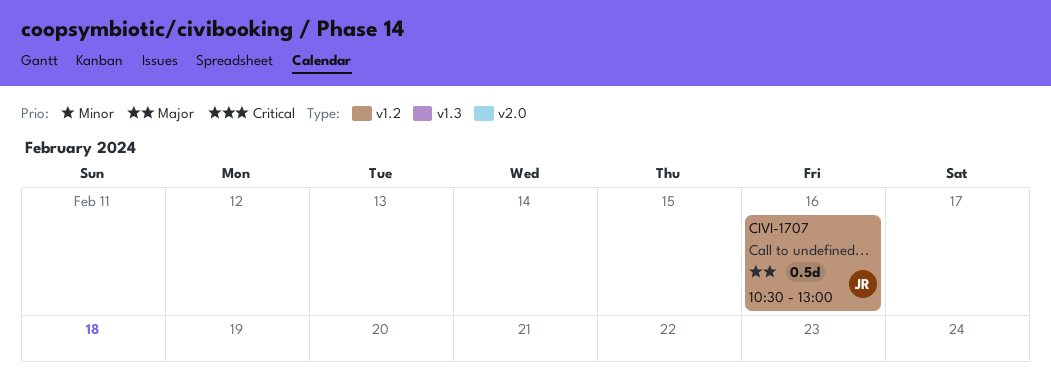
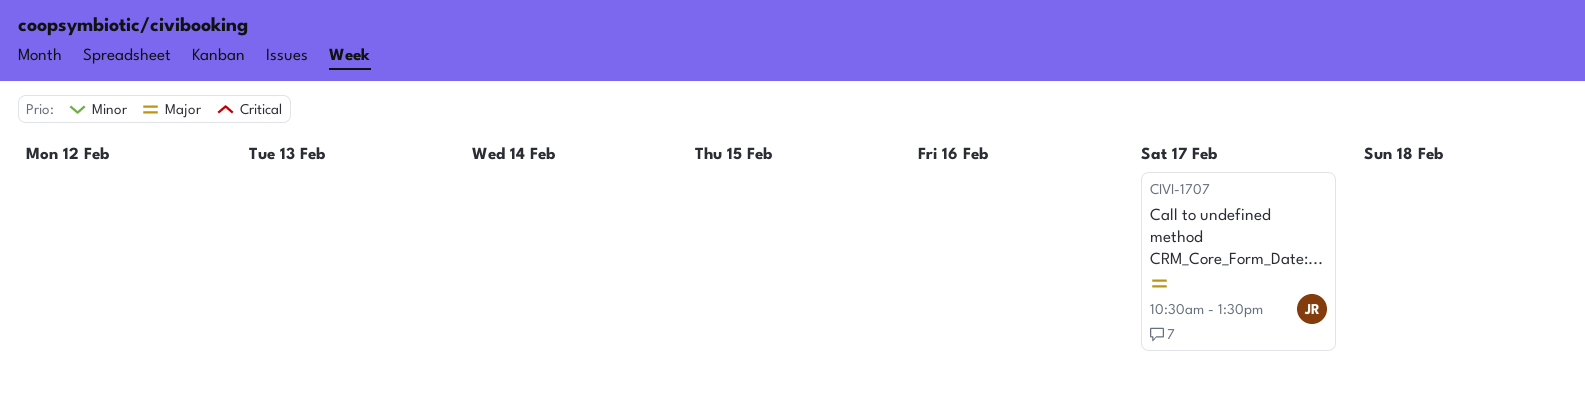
CIVI-1707, day: Feb 16 -> Feb 17
CIVI-1707, ends: 13:00 -> 13:30

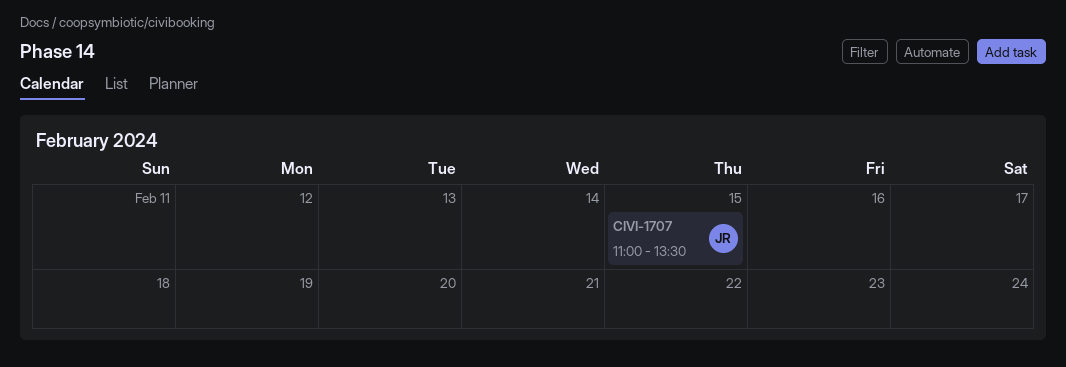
CIVI-1707, day: Feb 17 -> Feb 15
CIVI-1707, begins: 10:30 -> 11:00

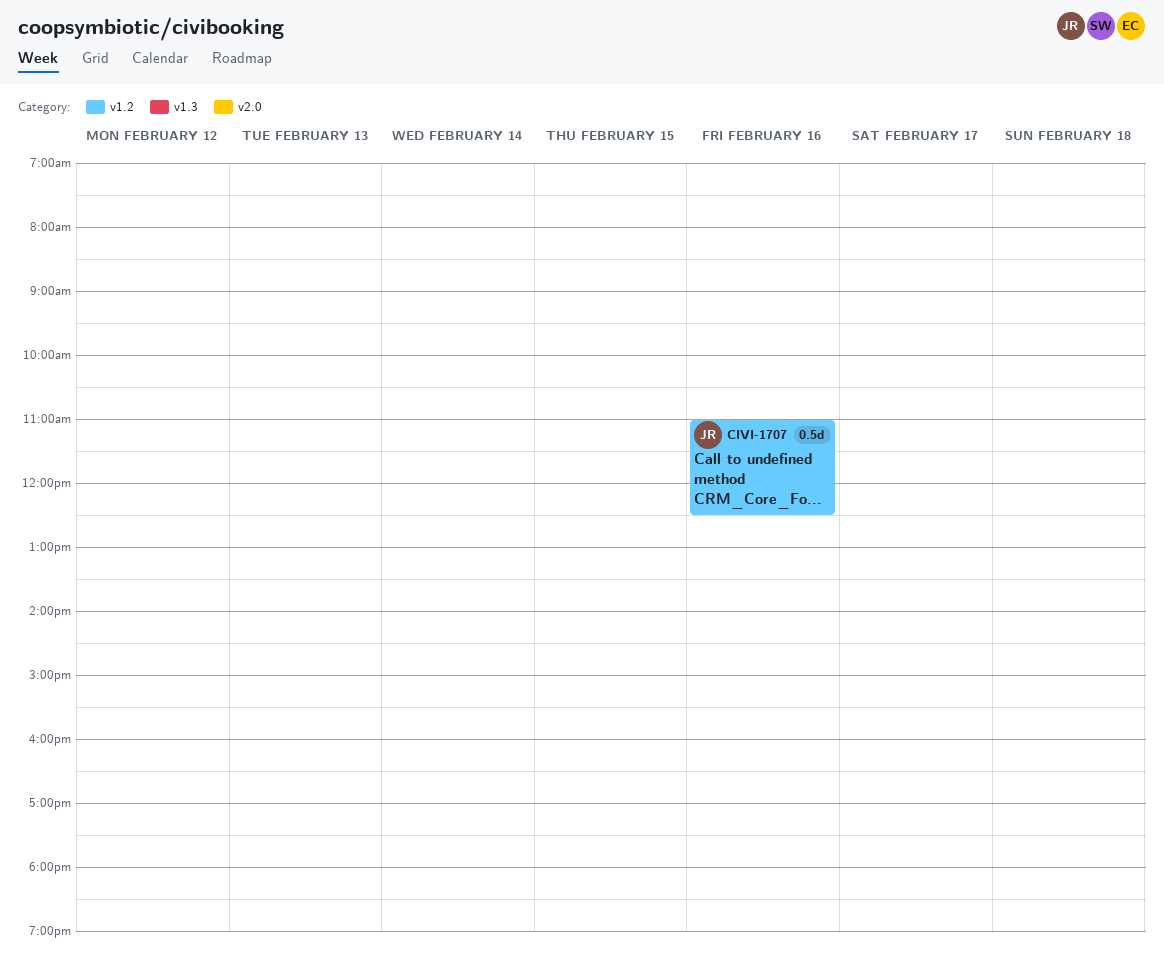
CIVI-1707, day: Feb 15 -> Feb 16
CIVI-1707, ends: 13:30 -> 12:30

